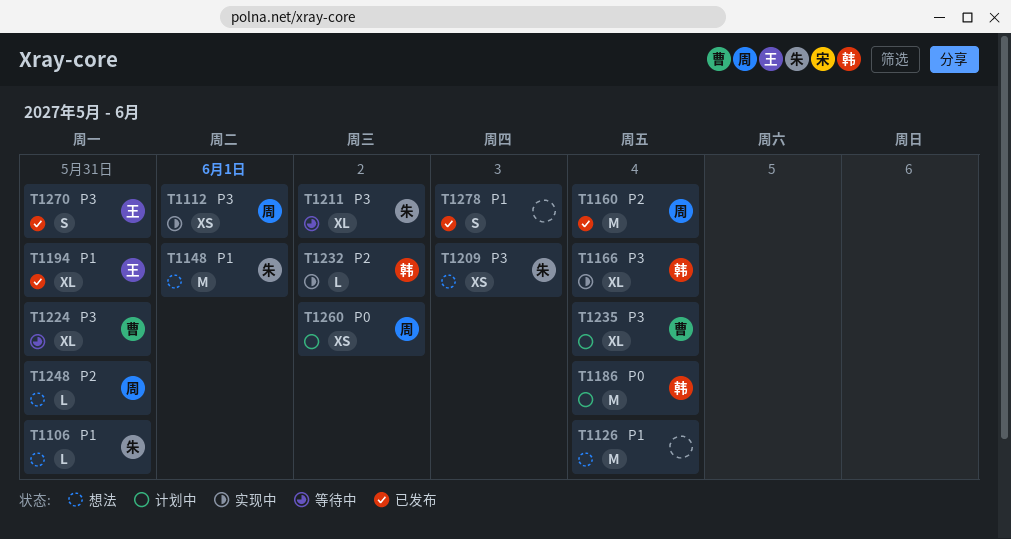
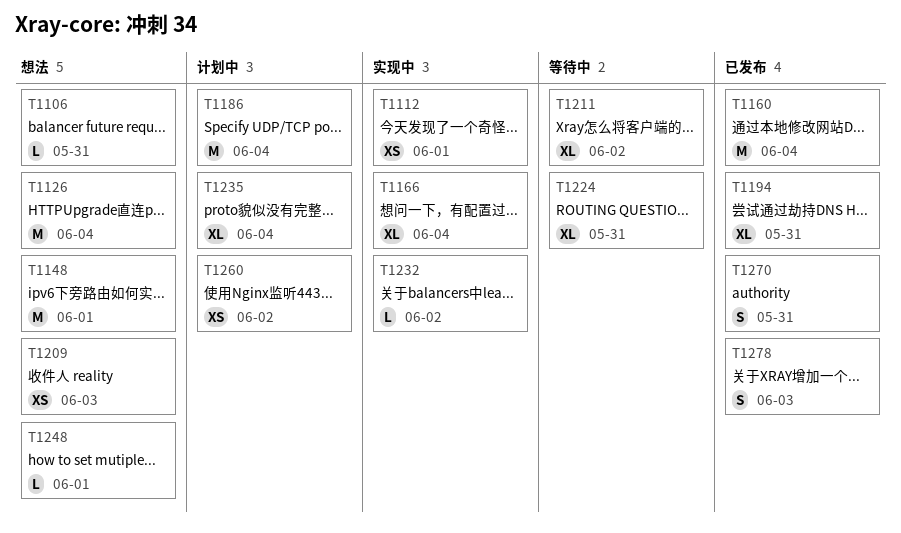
T1248, day: May 31 -> Jun 1

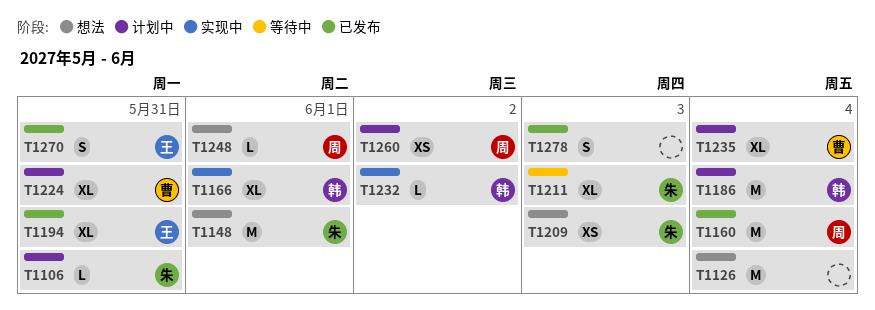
T1106, status: 想法 -> 计划中
T1112: present -> none
T1166, day: Jun 4 -> Jun 1
T1211, day: Jun 2 -> Jun 3
T1224, status: 等待中 -> 计划中

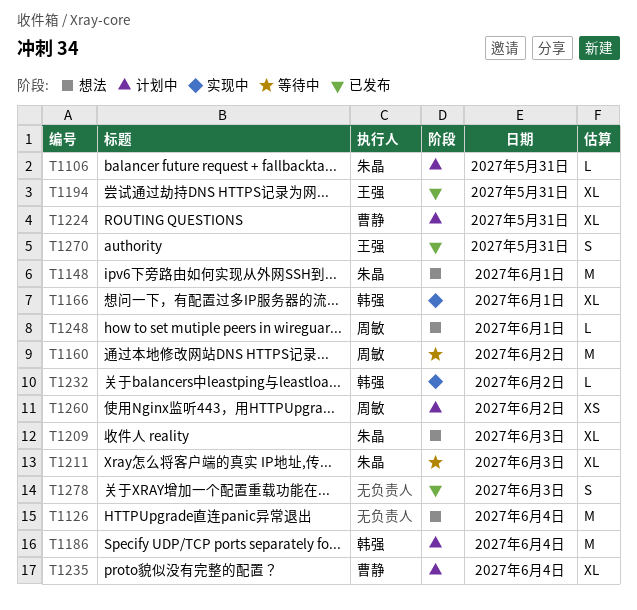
T1160, status: 已发布 -> 等待中
T1160, day: Jun 4 -> Jun 2
T1209, estimate: XS -> XL

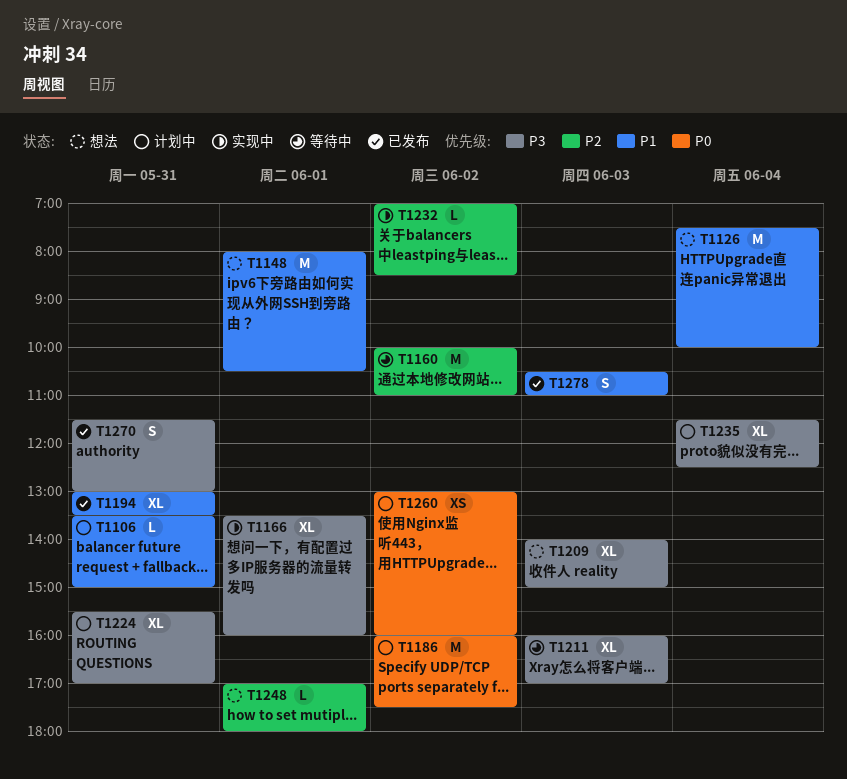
T1186, day: Jun 4 -> Jun 2

